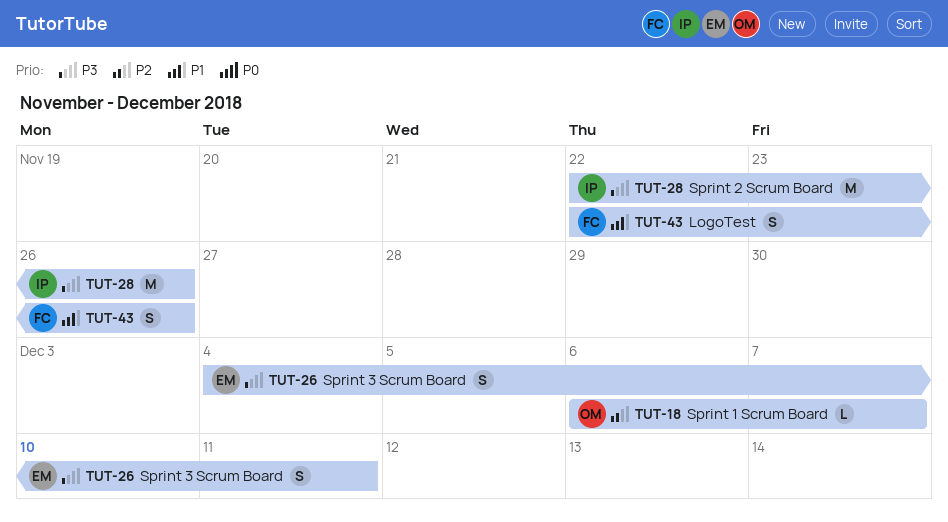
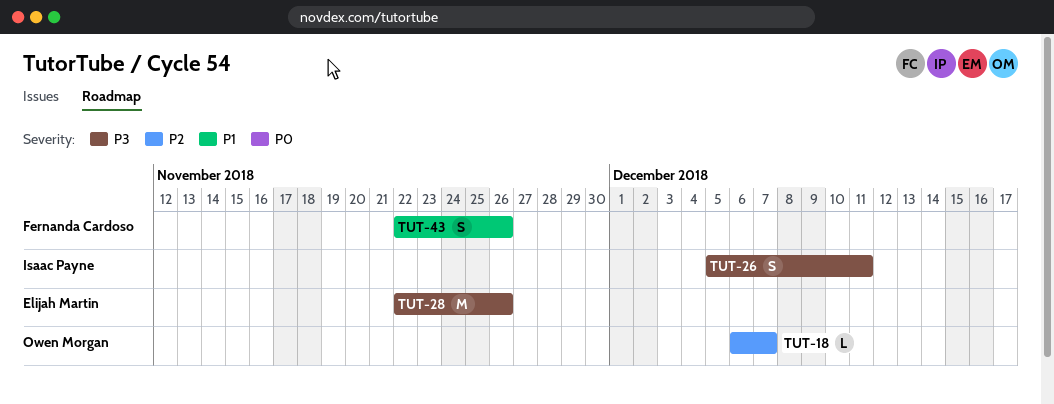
TUT-26, owner: Elijah Martin -> Isaac Payne
TUT-26, start: Dec 4 -> Dec 5
TUT-28, owner: Isaac Payne -> Elijah Martin

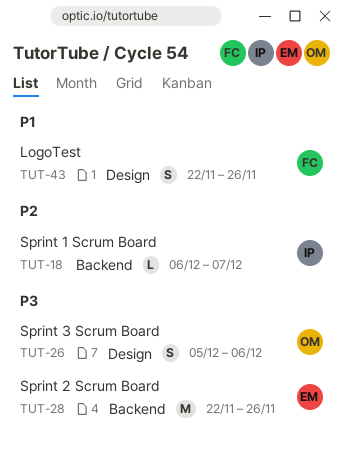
TUT-18, owner: Owen Morgan -> Isaac Payne
TUT-26, owner: Isaac Payne -> Owen Morgan
TUT-26, due: Dec 11 -> Dec 6

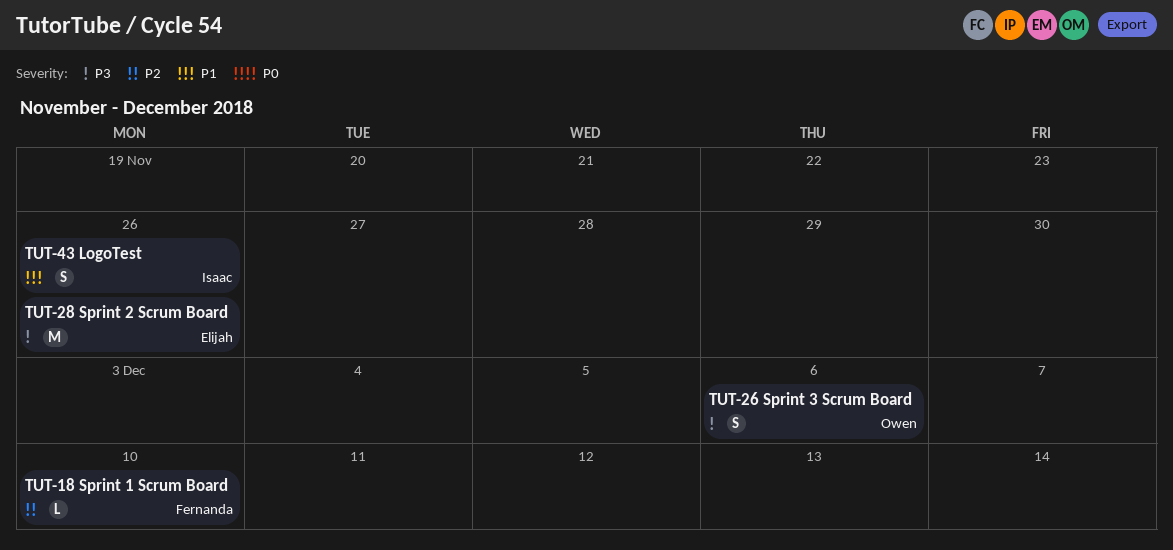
TUT-18, owner: Isaac -> Fernanda
TUT-18, due: Dec 7 -> Dec 10
TUT-43, owner: Fernanda -> Isaac

